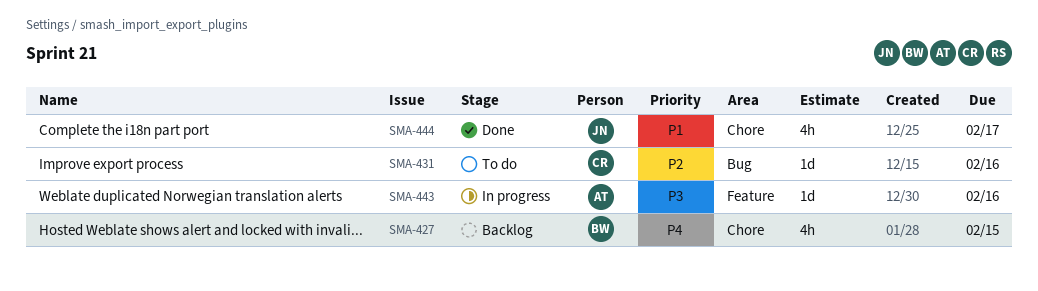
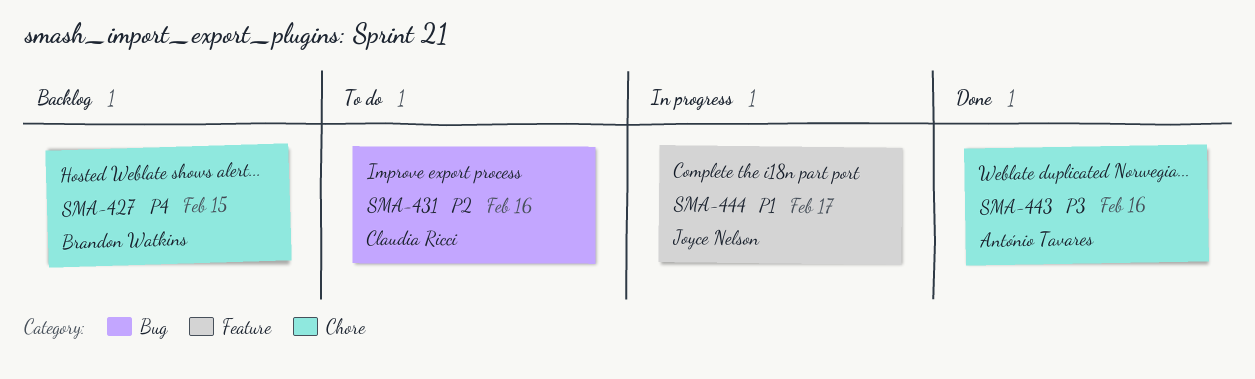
SMA-443, status: In progress -> Done
SMA-443, label: Feature -> Chore
SMA-444, status: Done -> In progress
SMA-444, label: Chore -> Feature

